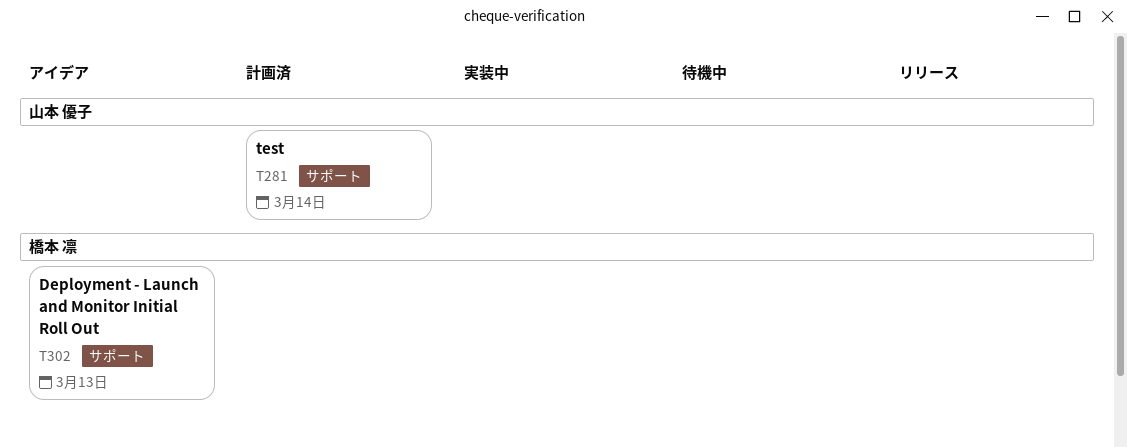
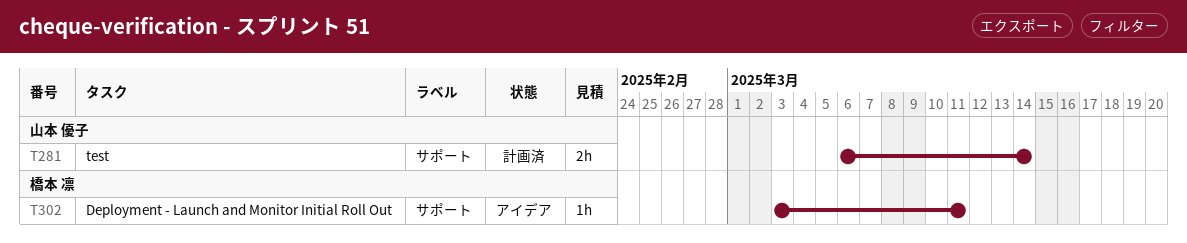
T302, due: Mar 13 -> Mar 11

